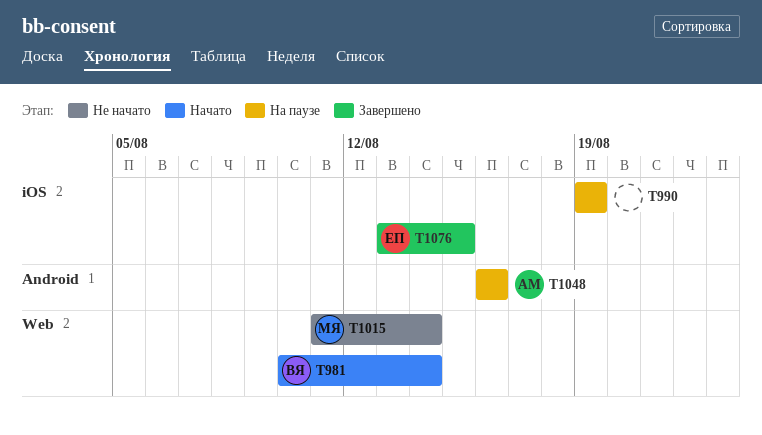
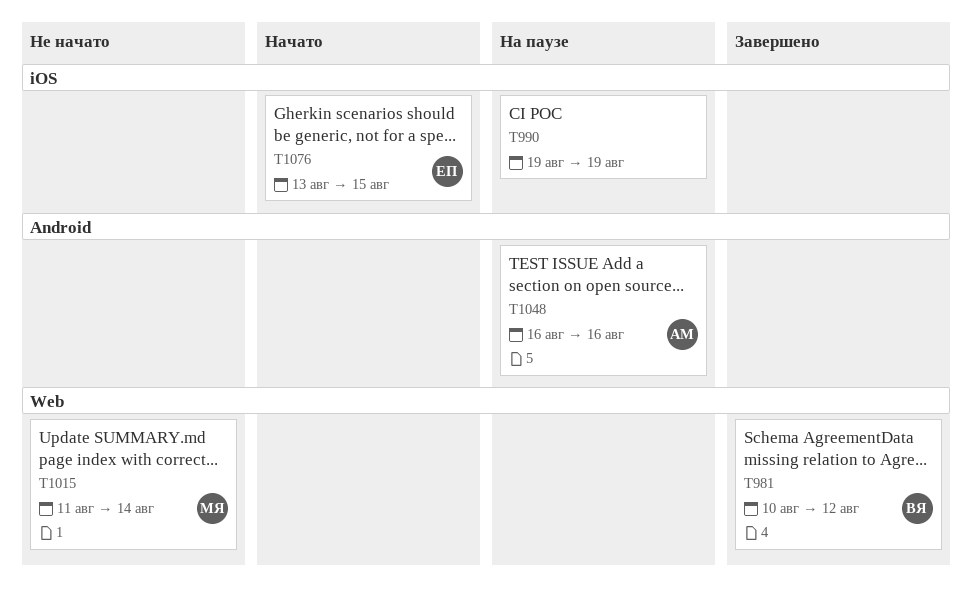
T981, status: Начато -> Завершено
T981, due: Aug 14 -> Aug 12
T1076, status: Завершено -> Начато

